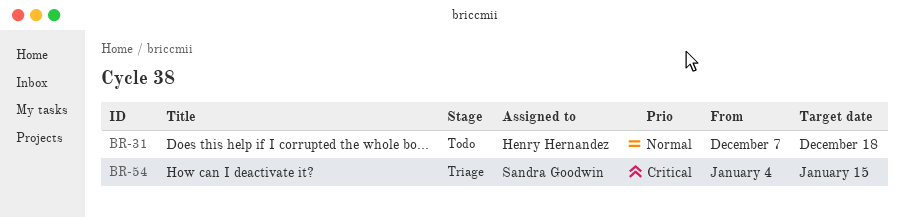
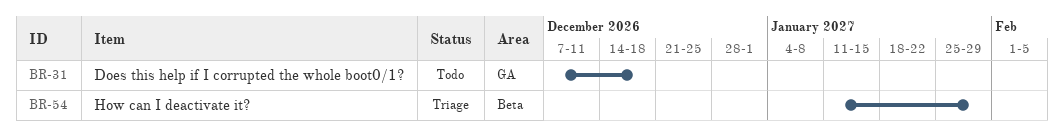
BR-54, start: Jan 4 -> Jan 11
BR-54, due: Jan 15 -> Jan 29

